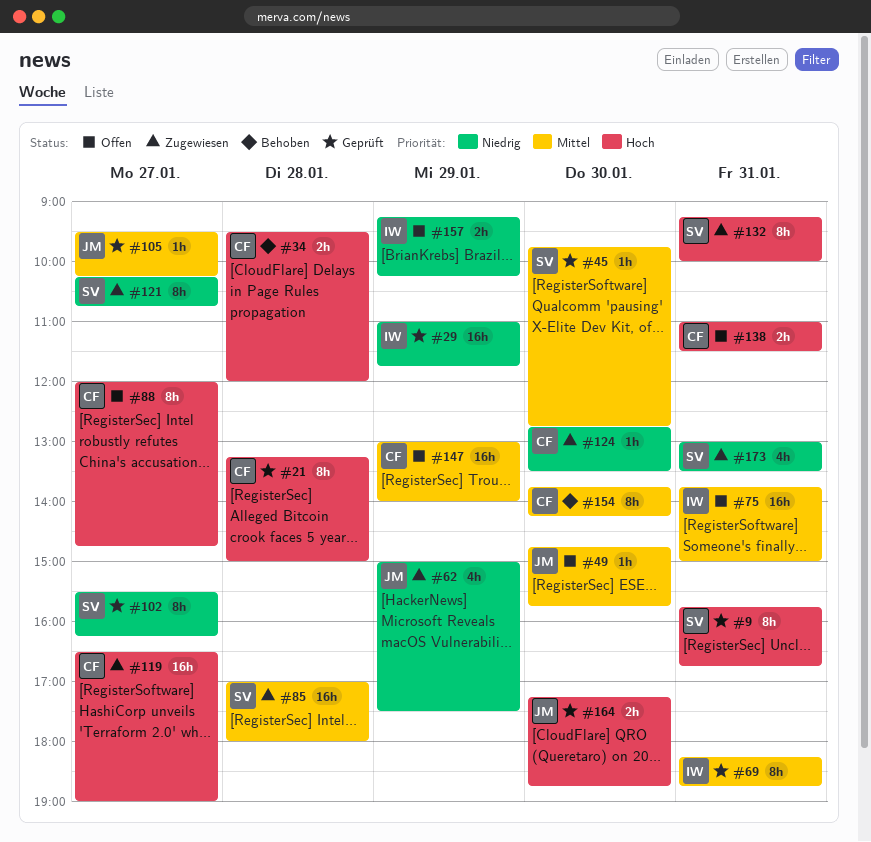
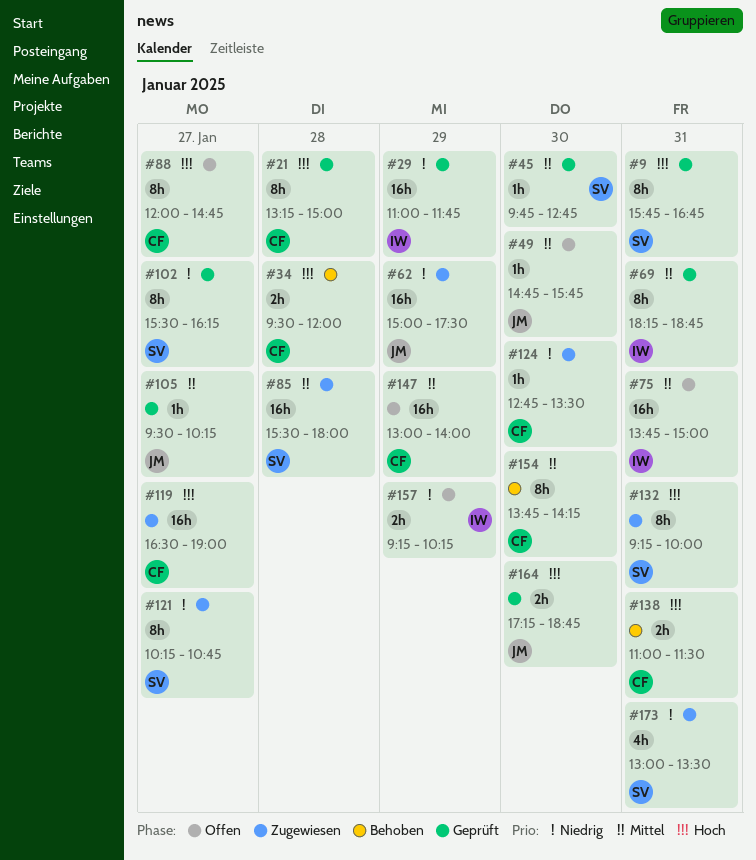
#62, estimate: 4h -> 16h
#85, begins: 17:00 -> 15:30
#138, status: Offen -> Behoben

